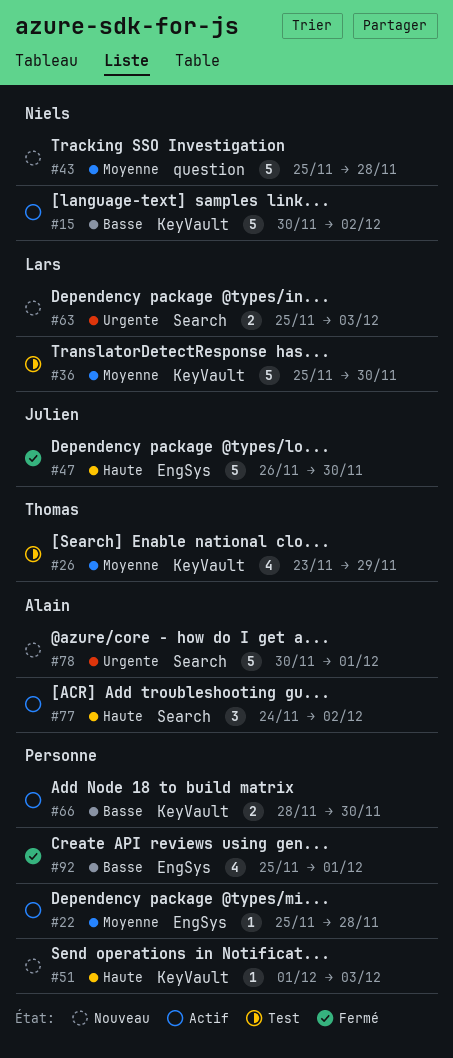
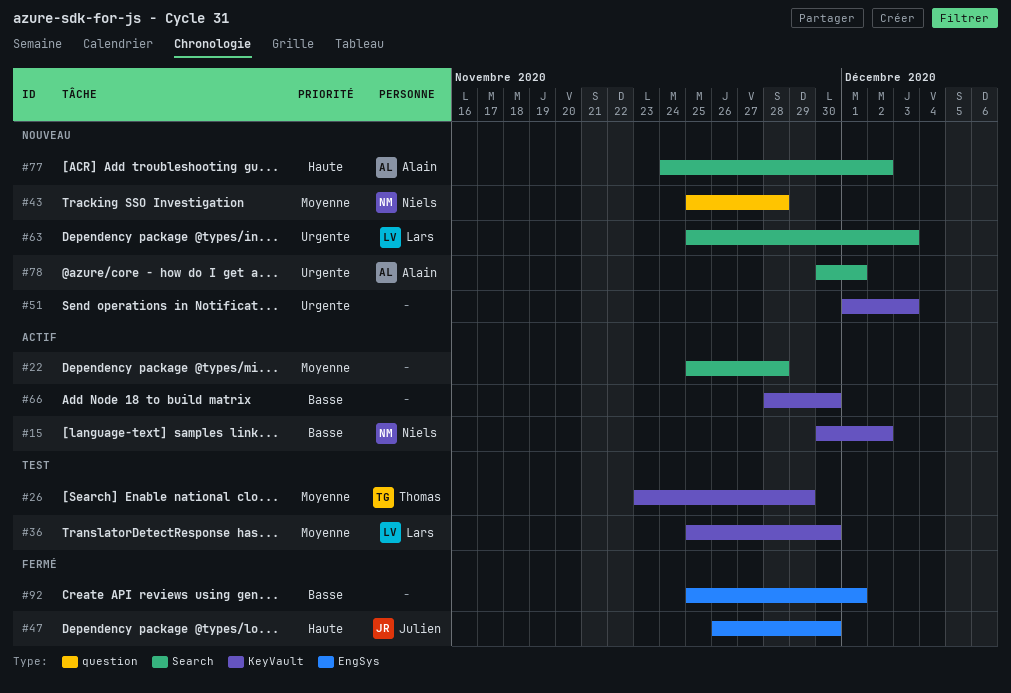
#22, label: EngSys -> Search
#51, priority: Haute -> Urgente
#77, status: Actif -> Nouveau

